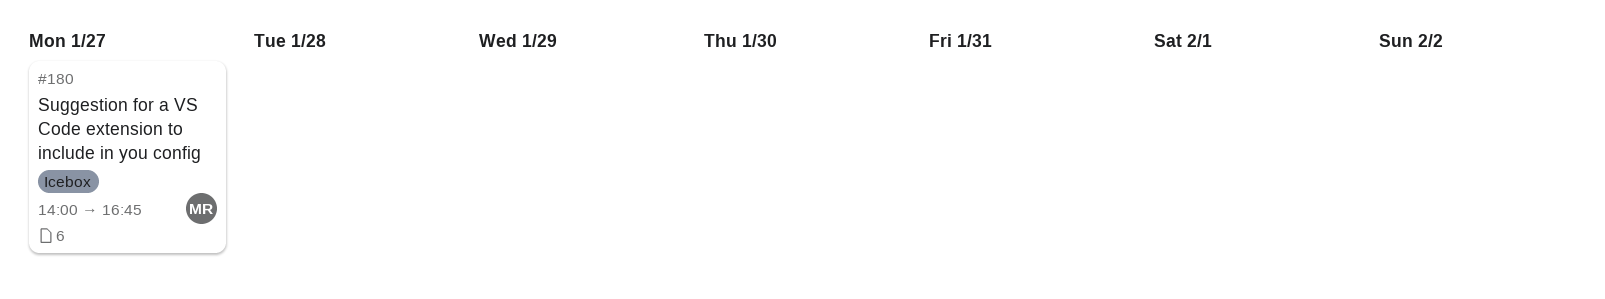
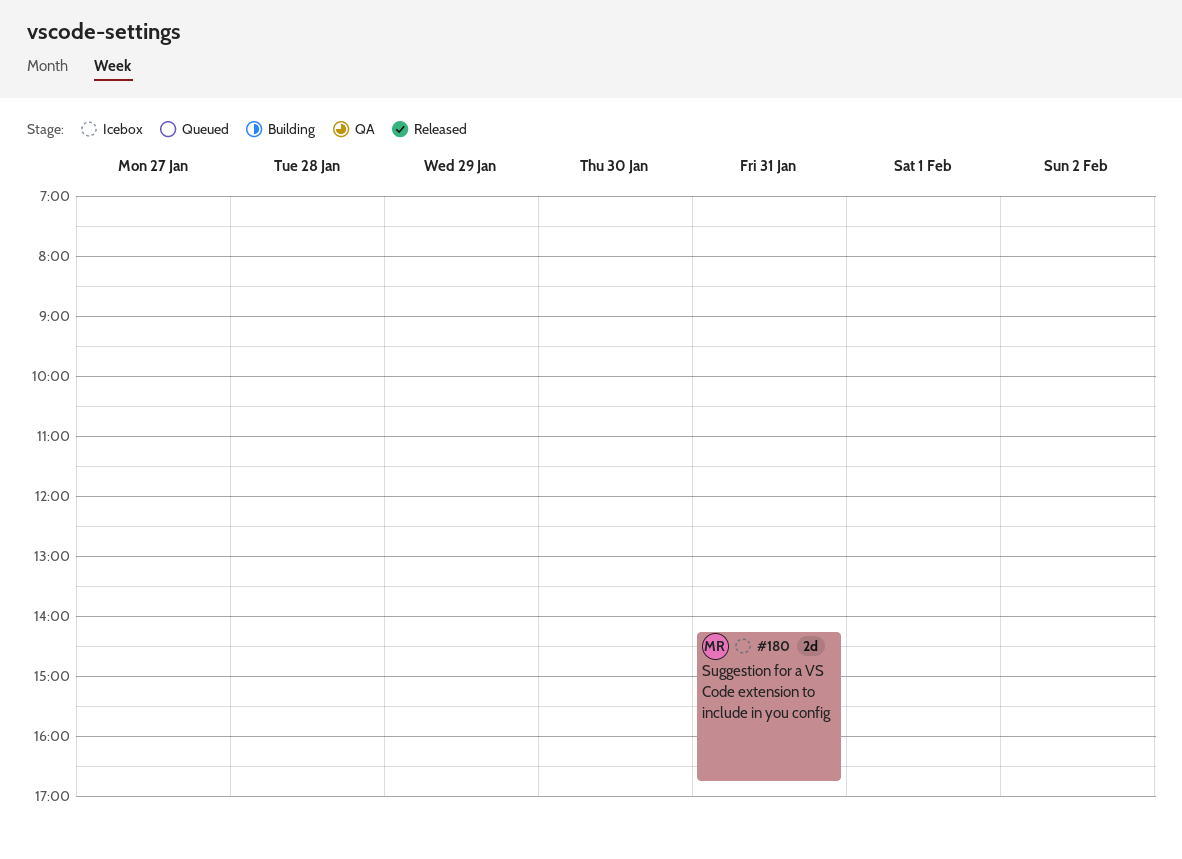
#180, day: Jan 27 -> Jan 31
#180, begins: 14:00 -> 14:15

